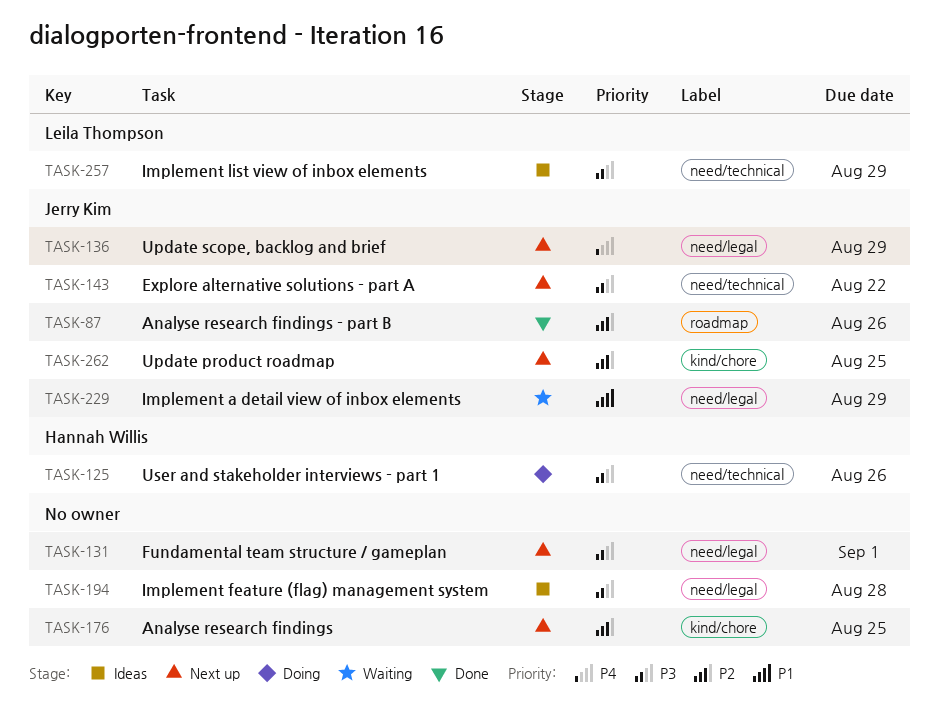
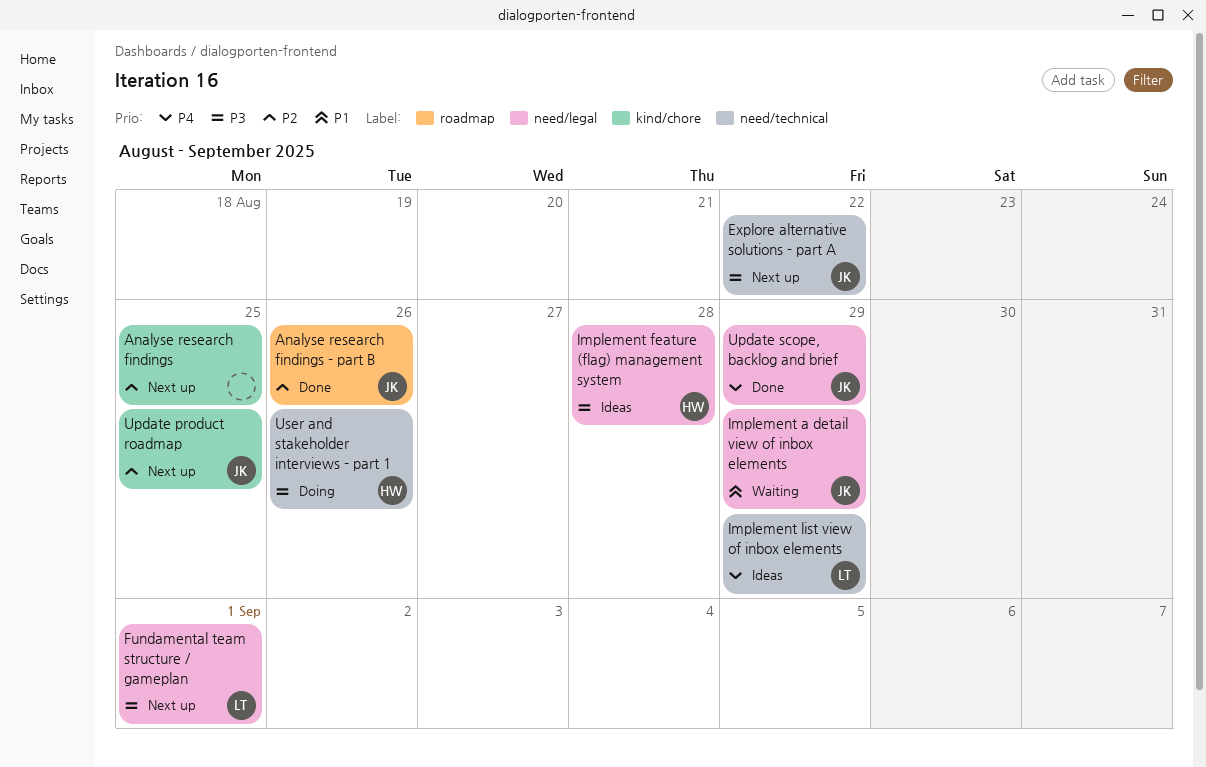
Fundamental team structure / gameplan, owner: none -> Leila Thompson
Implement feature (flag) management system, owner: none -> Hannah Willis
Implement list view of inbox elements, priority: P3 -> P4
Update scope, backlog and brief, status: Next up -> Done

